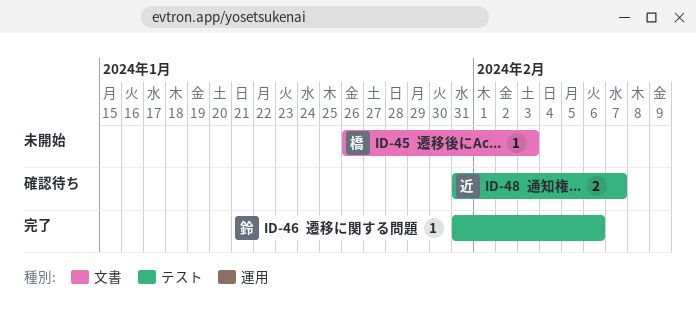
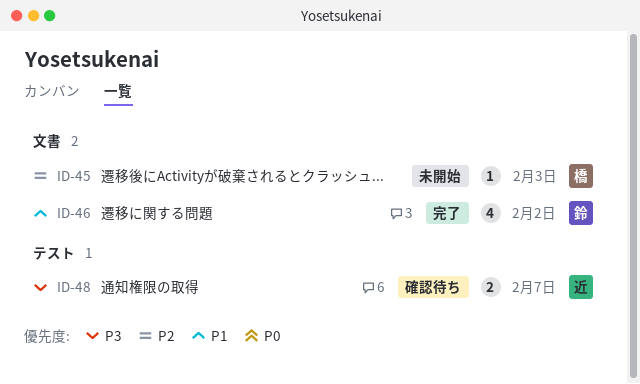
ID-46, label: テスト -> 文書
ID-46, estimate: 1 -> 4
ID-46, due: Feb 6 -> Feb 2

